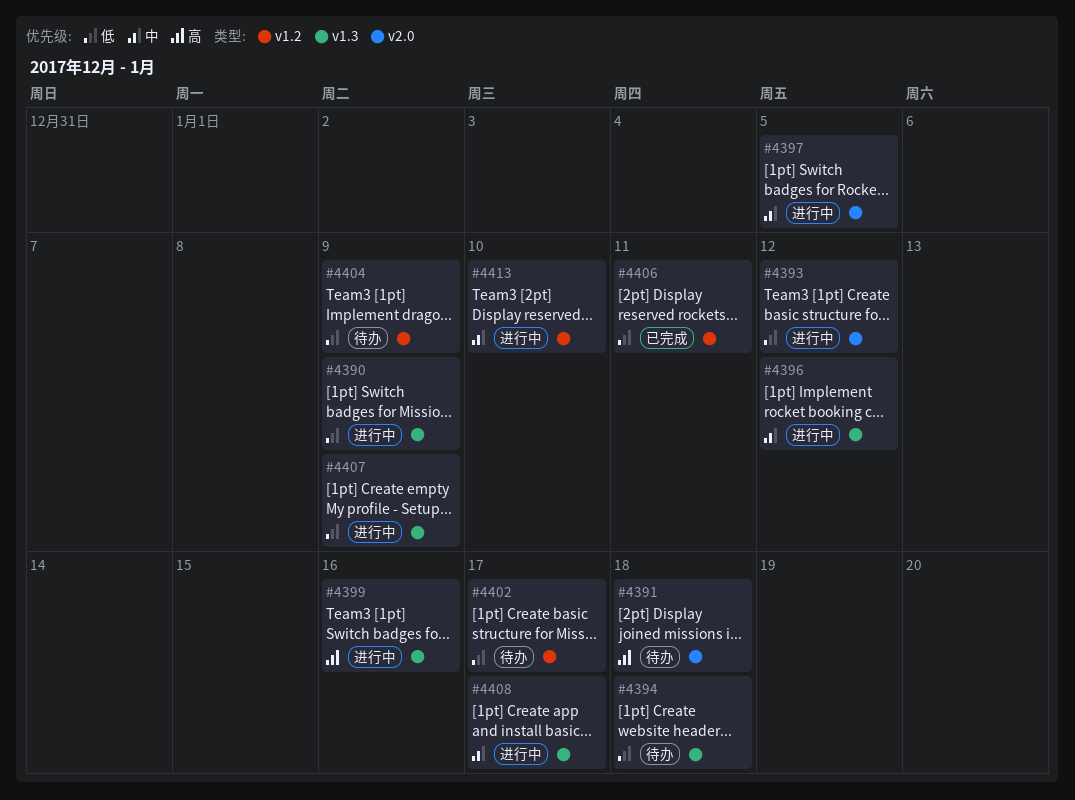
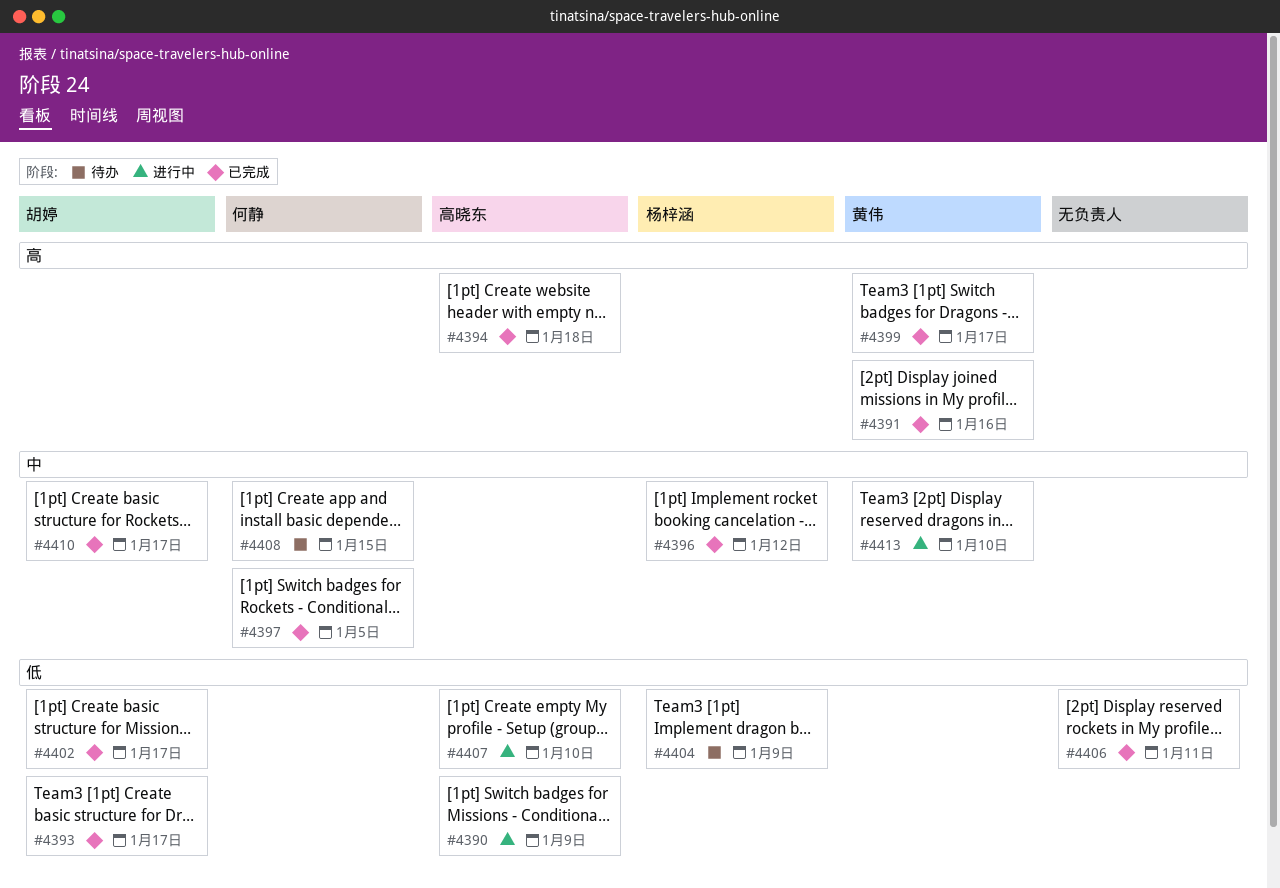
#4391, status: 待办 -> 已完成
#4391, due: Jan 18 -> Jan 16
#4393, status: 进行中 -> 已完成
#4393, due: Jan 12 -> Jan 17
#4394, status: 待办 -> 已完成
#4394, priority: 低 -> 高
#4396, status: 进行中 -> 已完成
#4397, status: 进行中 -> 已完成
#4399, status: 进行中 -> 已完成
#4399, due: Jan 16 -> Jan 17
#4402, status: 待办 -> 已完成
#4407, due: Jan 9 -> Jan 10
#4408, status: 进行中 -> 待办
#4408, due: Jan 17 -> Jan 15
#4410: none -> present

